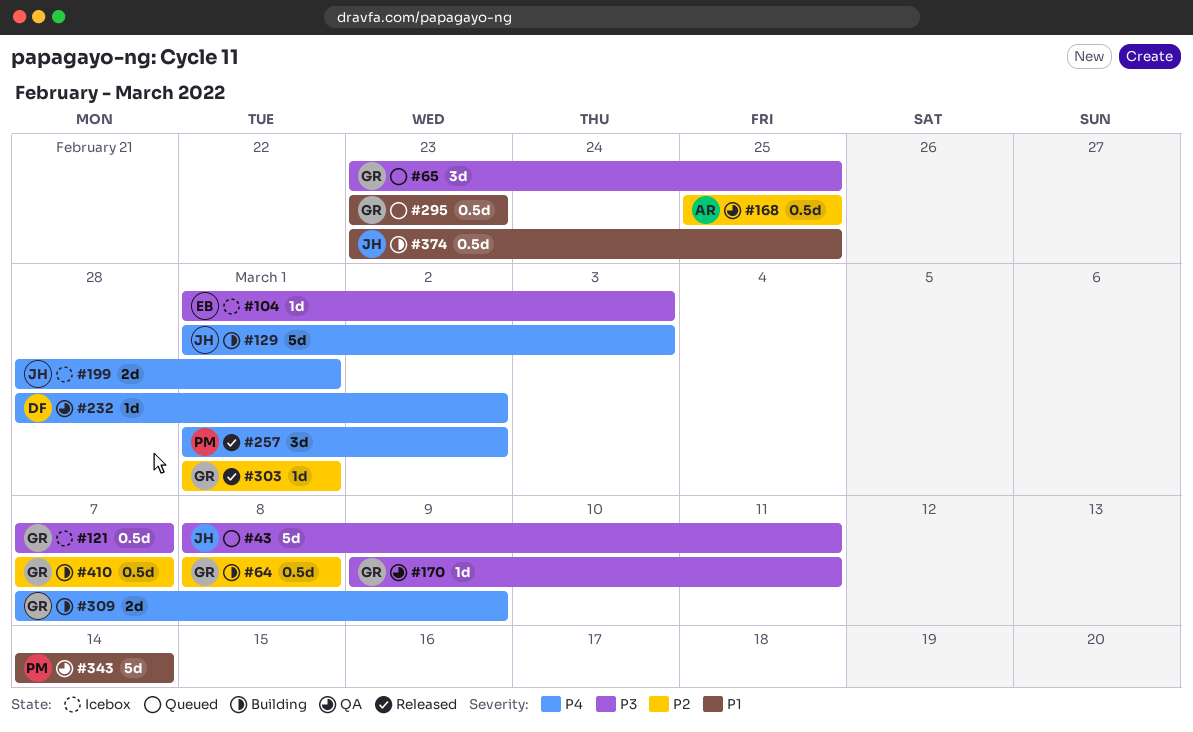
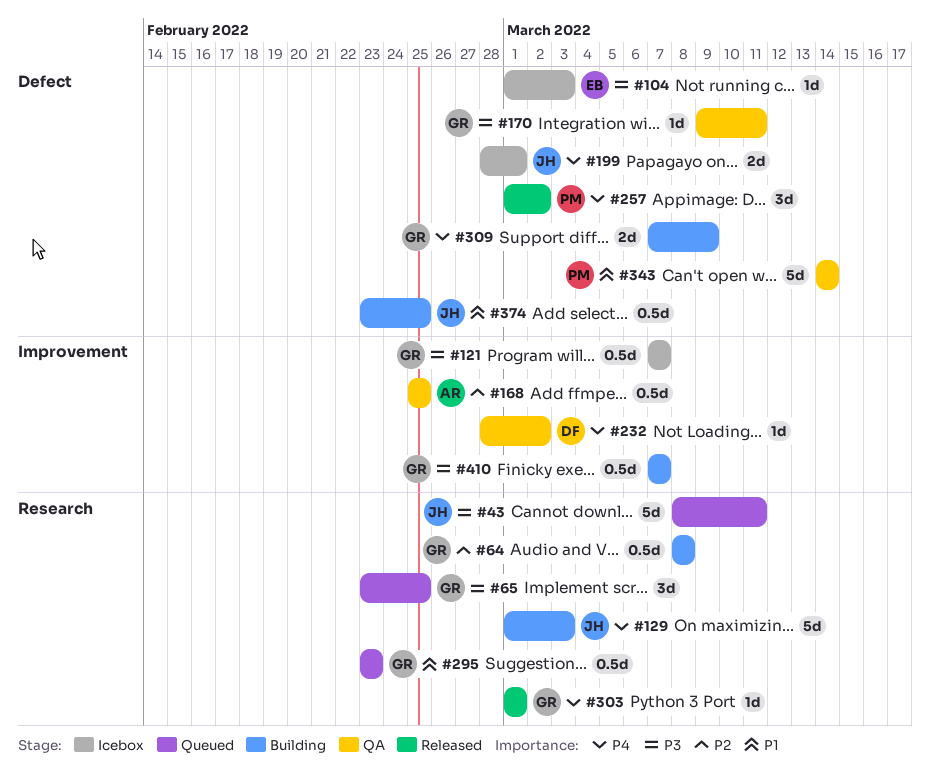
#303, priority: P2 -> P4
#410, priority: P2 -> P3

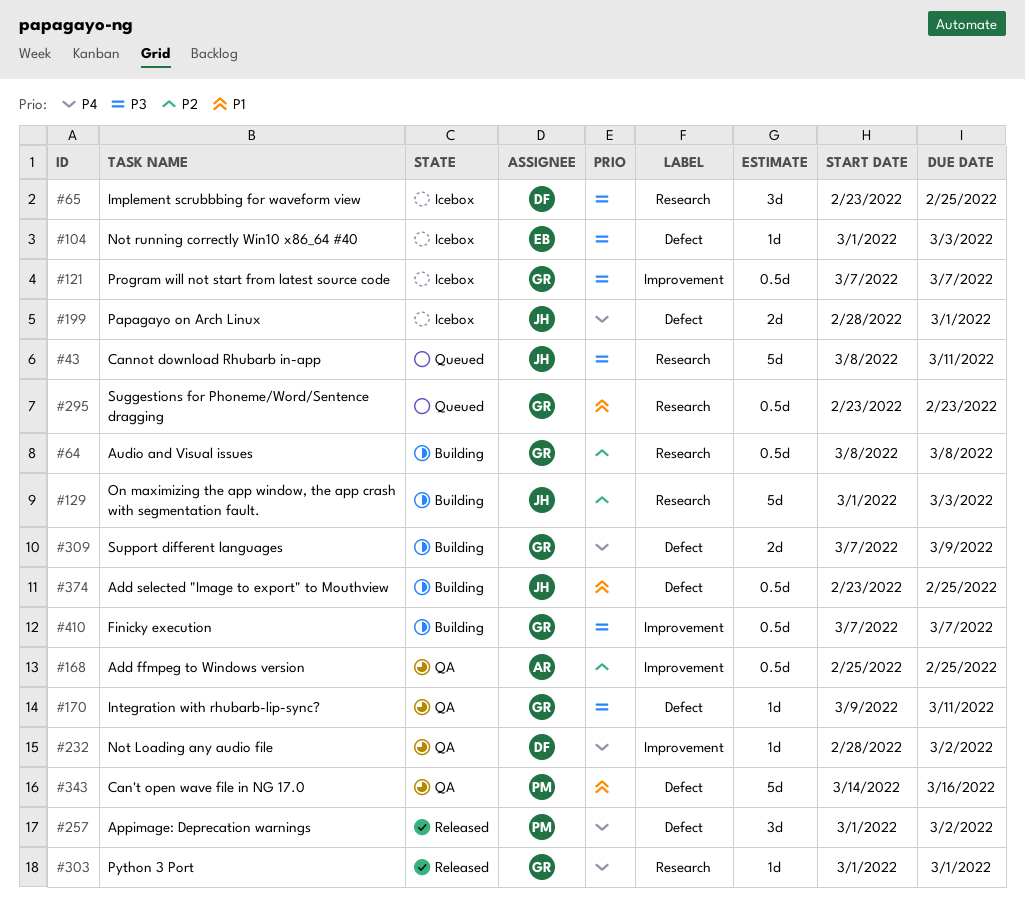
#65, status: Queued -> Icebox
#65, owner: GR -> DF
#129, priority: P4 -> P2
#343, due: Mar 14 -> Mar 16

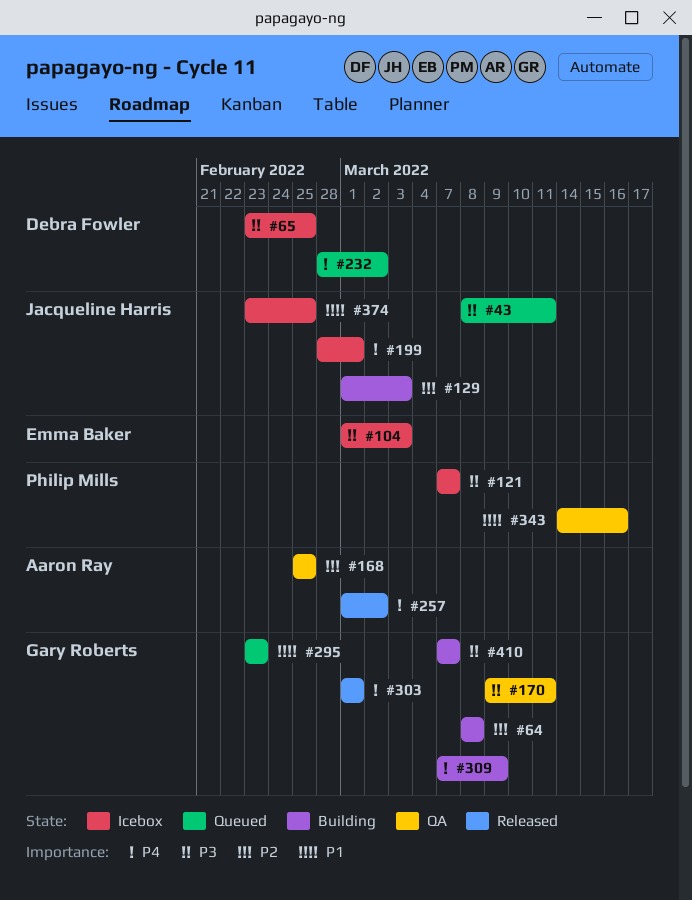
#121, owner: Gary Roberts -> Philip Mills
#232, status: QA -> Queued
#257, owner: Philip Mills -> Aaron Ray
#374, status: Building -> Icebox

